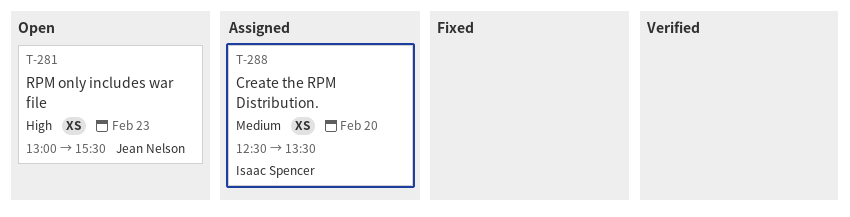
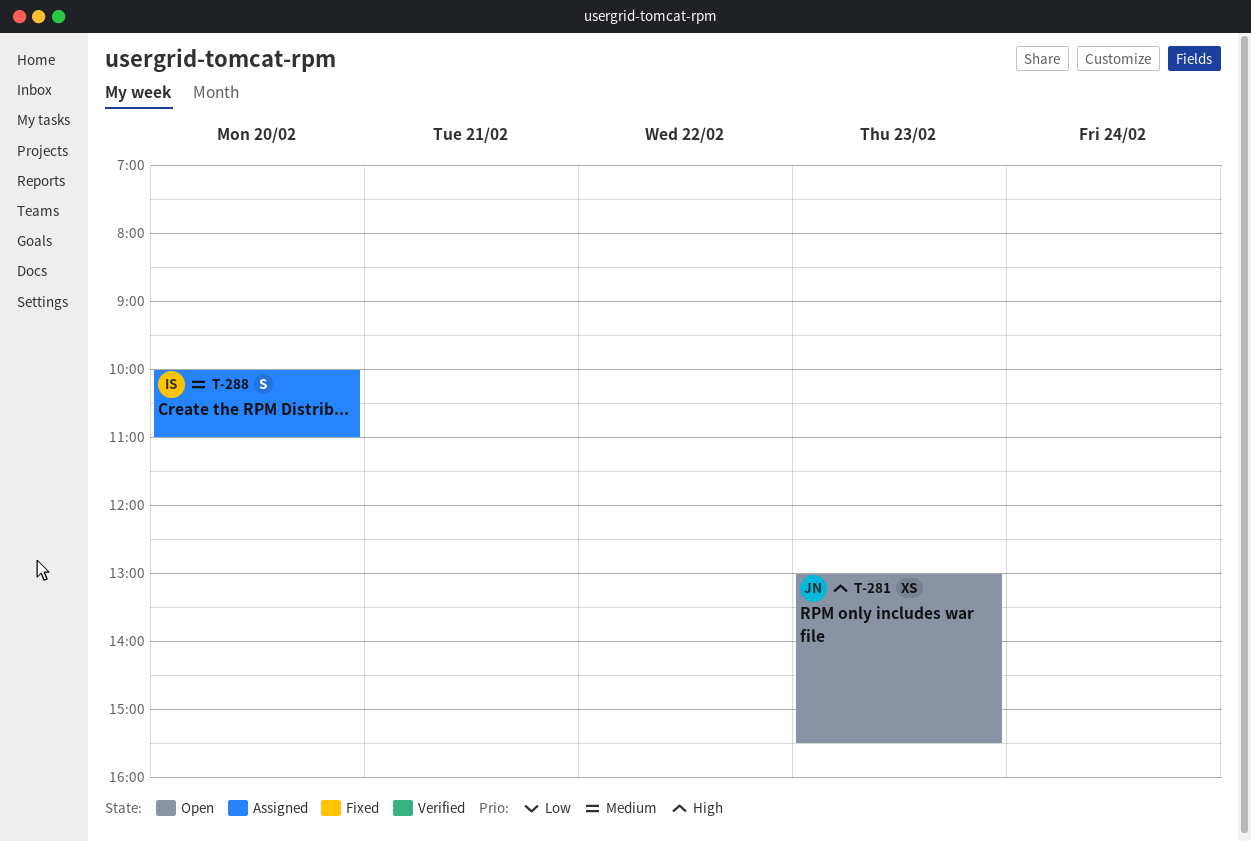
T-288, estimate: XS -> S
T-288, begins: 12:30 -> 10:00
T-288, ends: 13:30 -> 11:00

